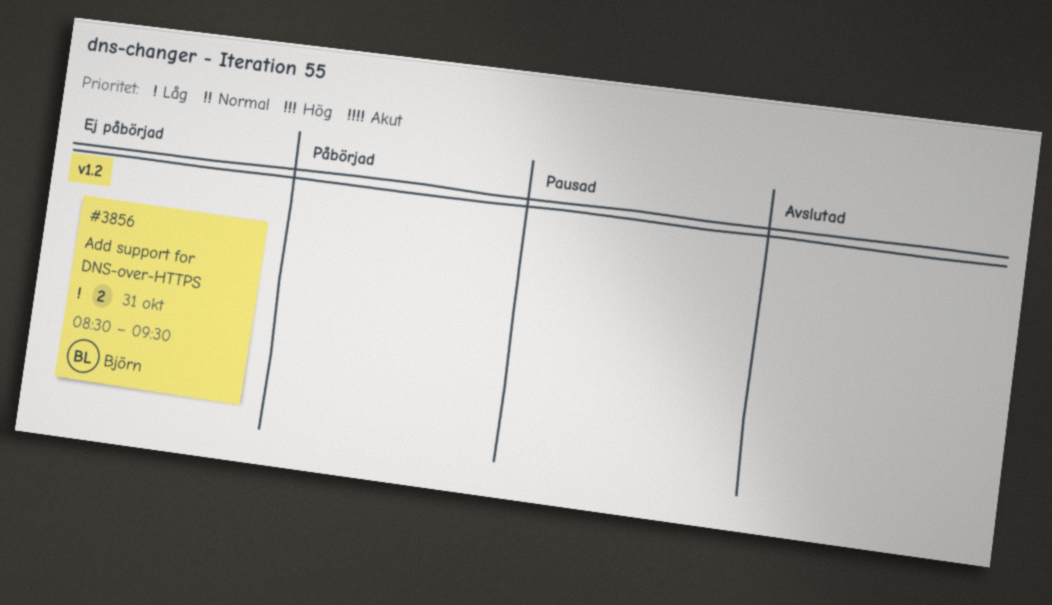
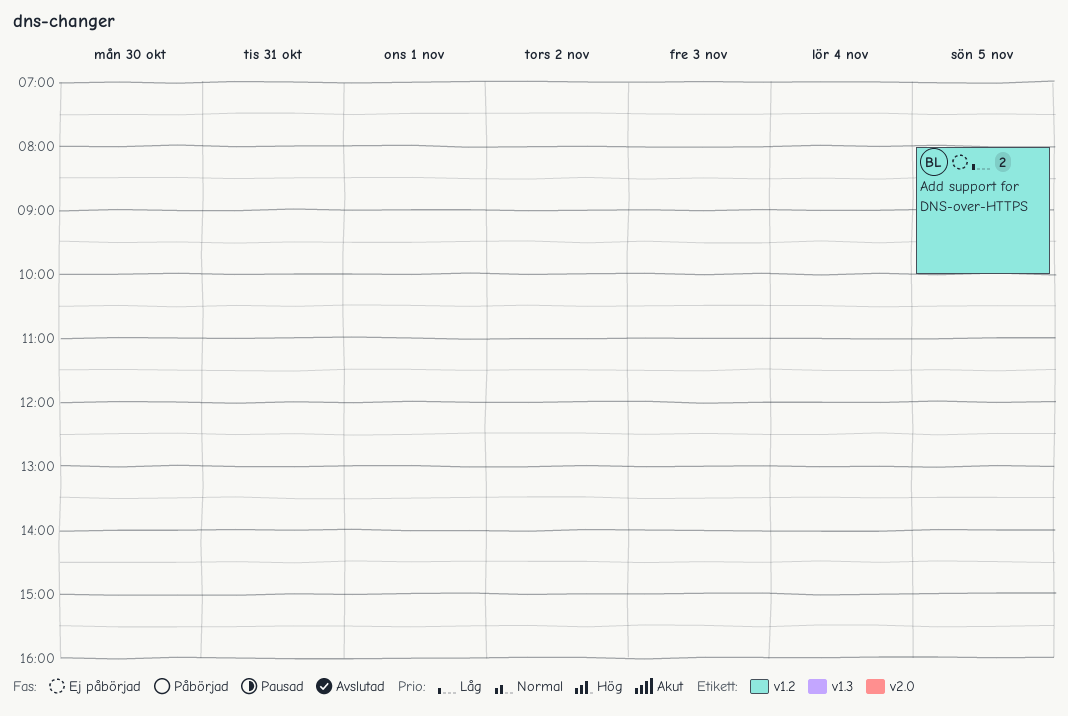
Add support for DNS-over-HTTPS, day: Oct 31 -> Nov 5
Add support for DNS-over-HTTPS, begins: 08:30 -> 08:00
Add support for DNS-over-HTTPS, ends: 09:30 -> 10:00

